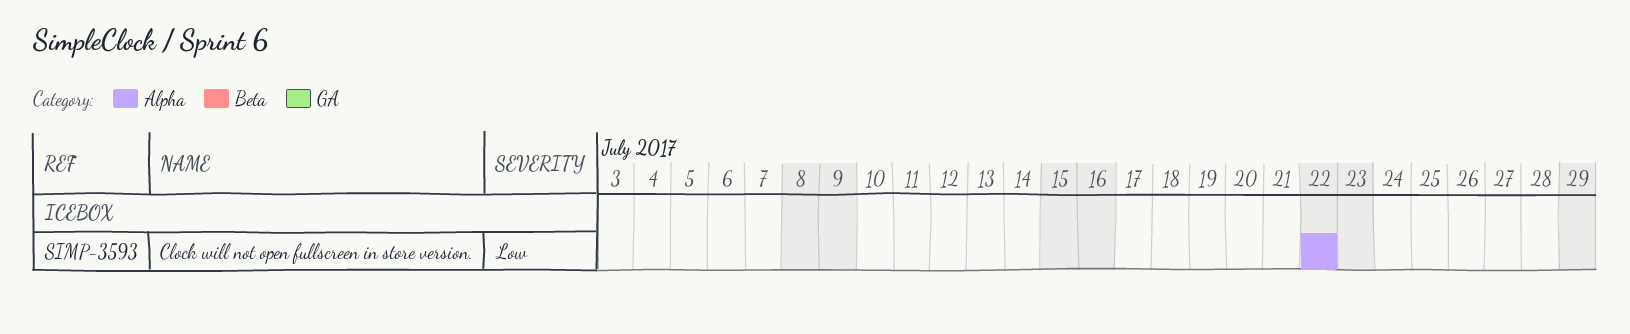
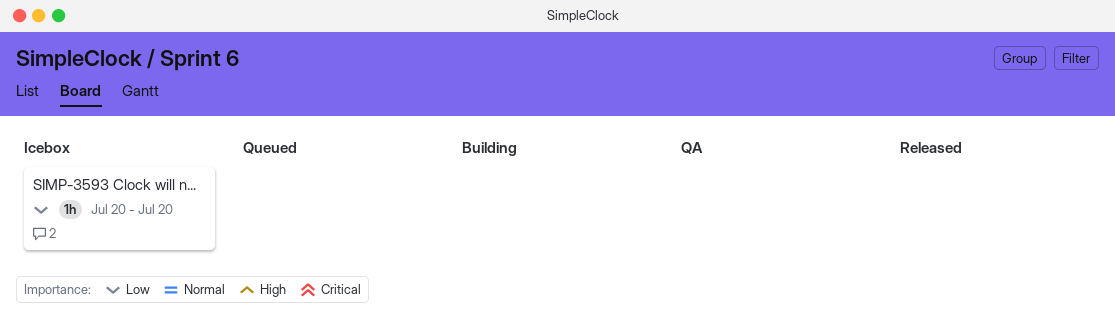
SIMP-3593, start: Jul 22 -> Jul 20
SIMP-3593, due: Jul 22 -> Jul 20

